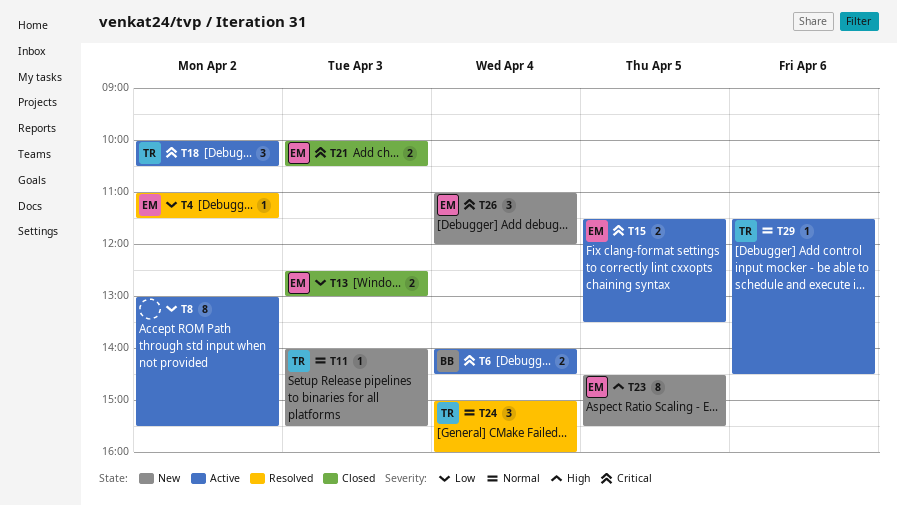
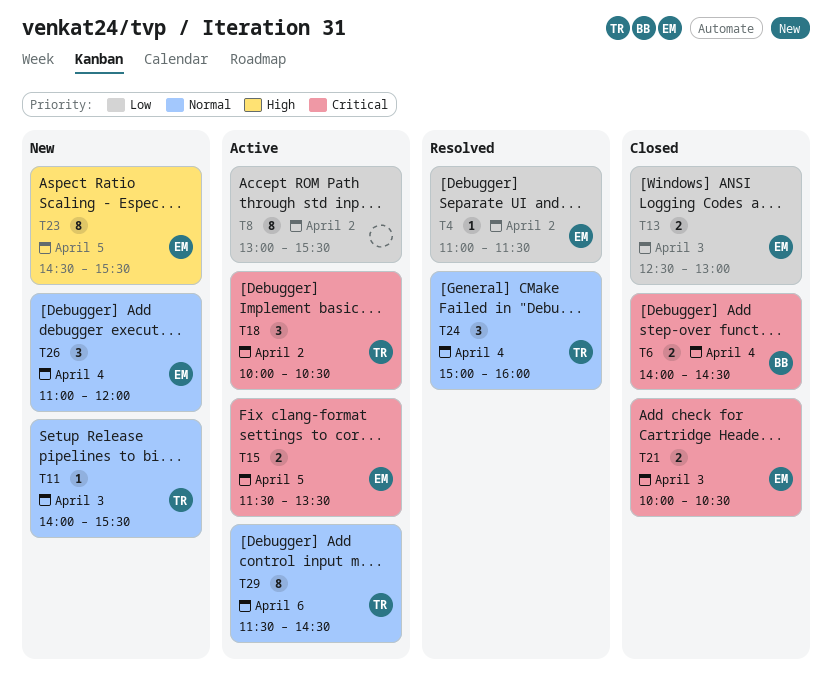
T6, status: Active -> Closed
T26, priority: Critical -> Normal
T29, estimate: 1 -> 8

